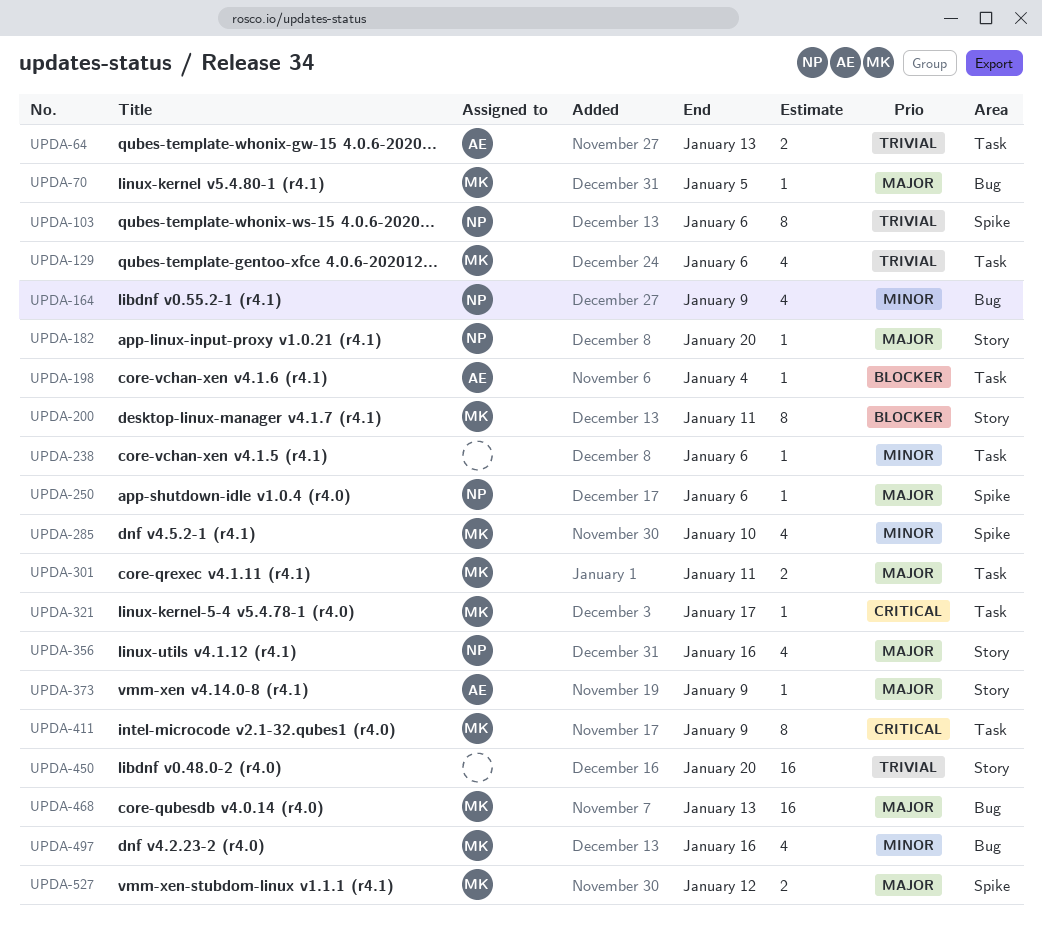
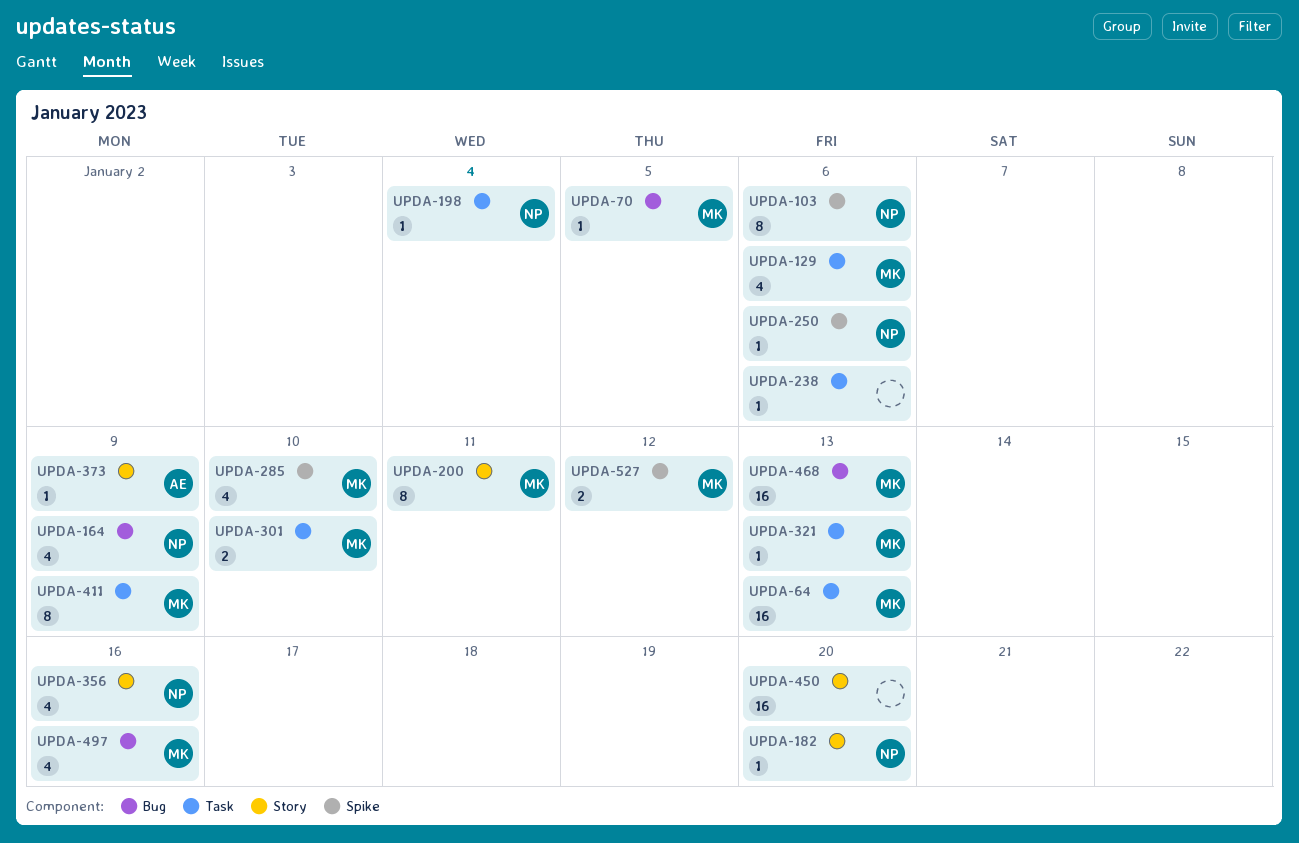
UPDA-64, owner: AE -> MK
UPDA-64, estimate: 2 -> 16
UPDA-198, owner: AE -> NP
UPDA-301, due: Jan 11 -> Jan 10
UPDA-321, due: Jan 17 -> Jan 13

